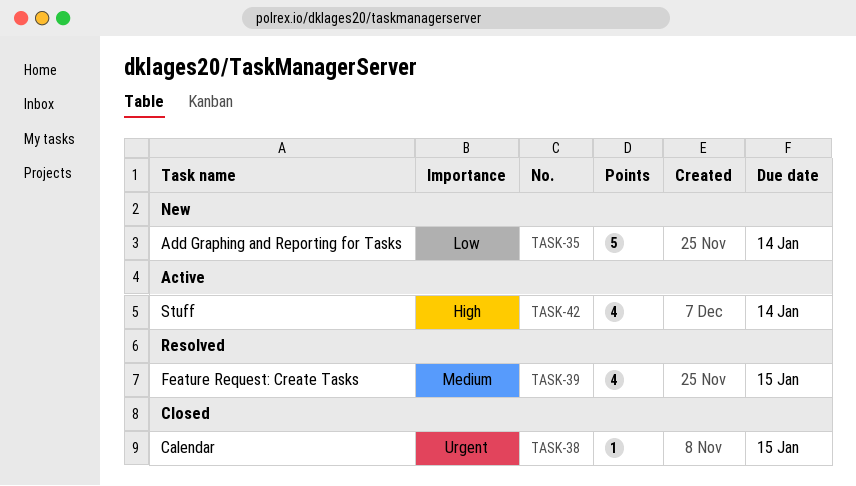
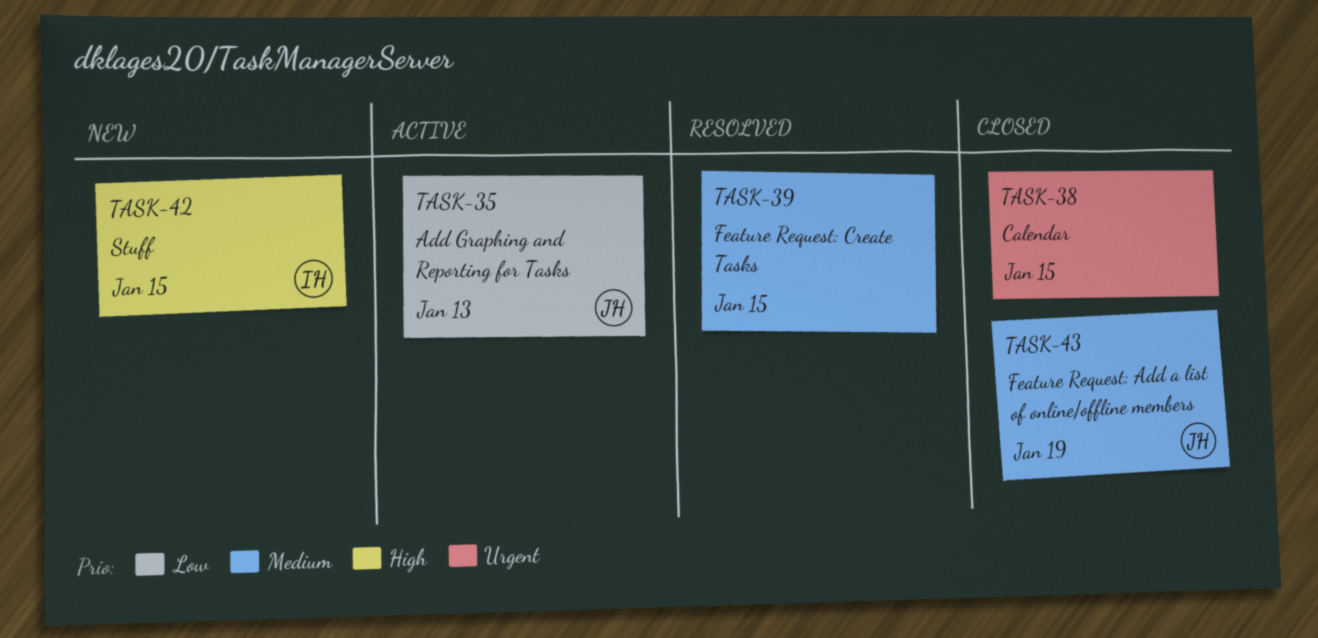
TASK-35, status: New -> Active
TASK-35, due: Jan 14 -> Jan 13
TASK-42, status: Active -> New
TASK-42, due: Jan 14 -> Jan 15
TASK-43: none -> present

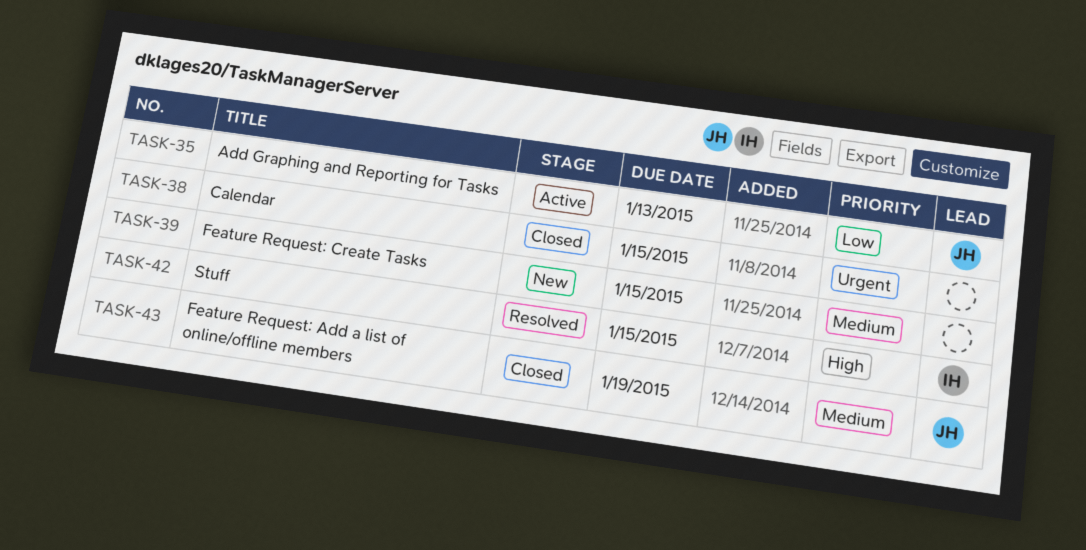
TASK-39, status: Resolved -> New
TASK-42, status: New -> Resolved

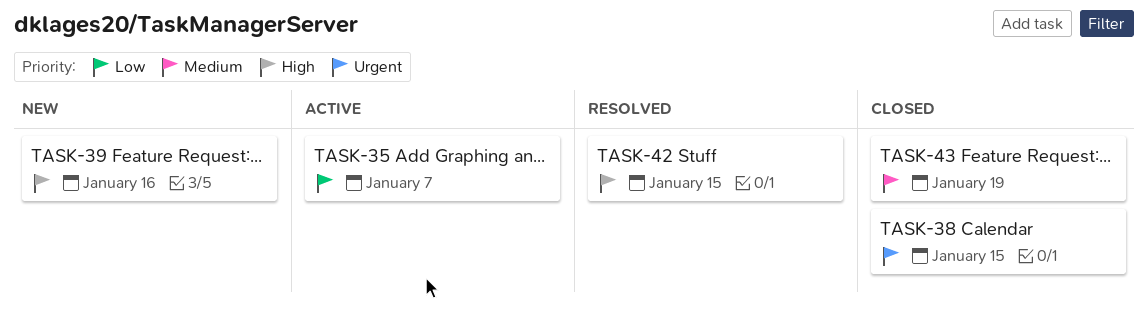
TASK-35, due: Jan 13 -> Jan 7
TASK-39, priority: Medium -> High
TASK-39, due: Jan 15 -> Jan 16

